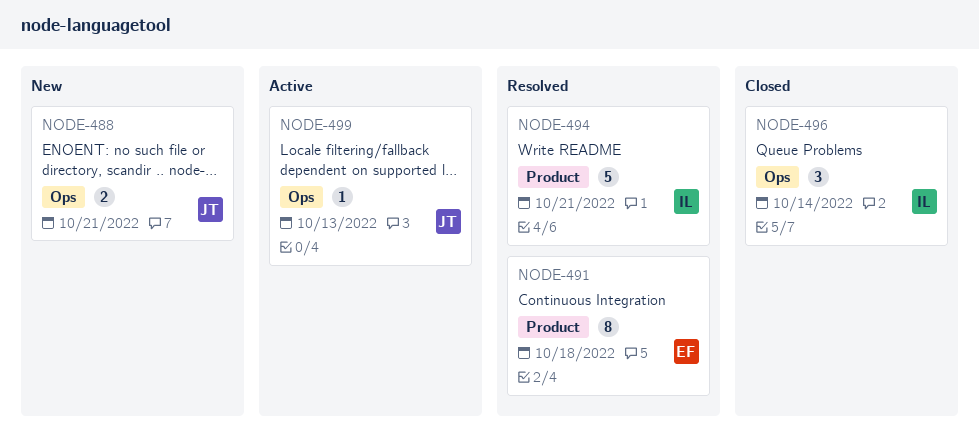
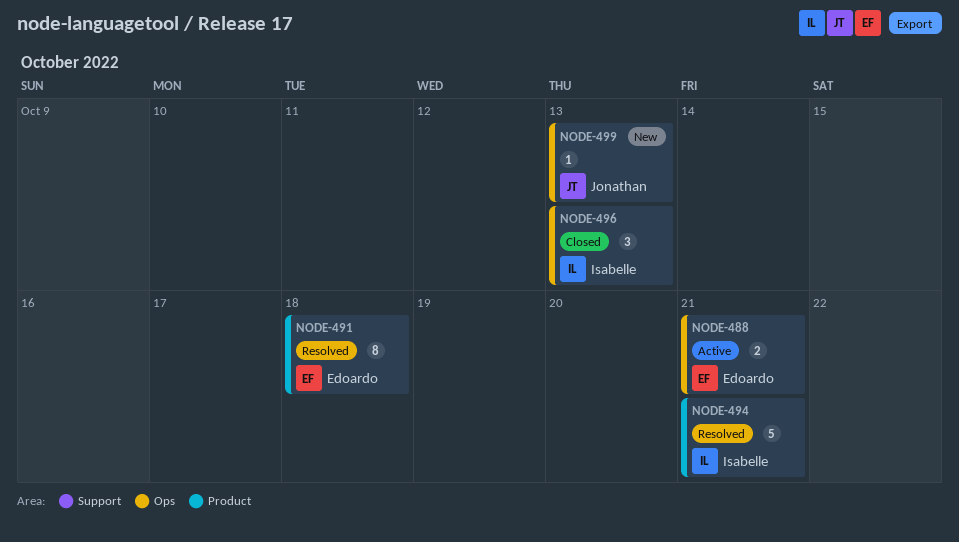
NODE-488, status: New -> Active
NODE-488, owner: Jonathan -> Edoardo
NODE-496, due: Oct 14 -> Oct 13
NODE-499, status: Active -> New

